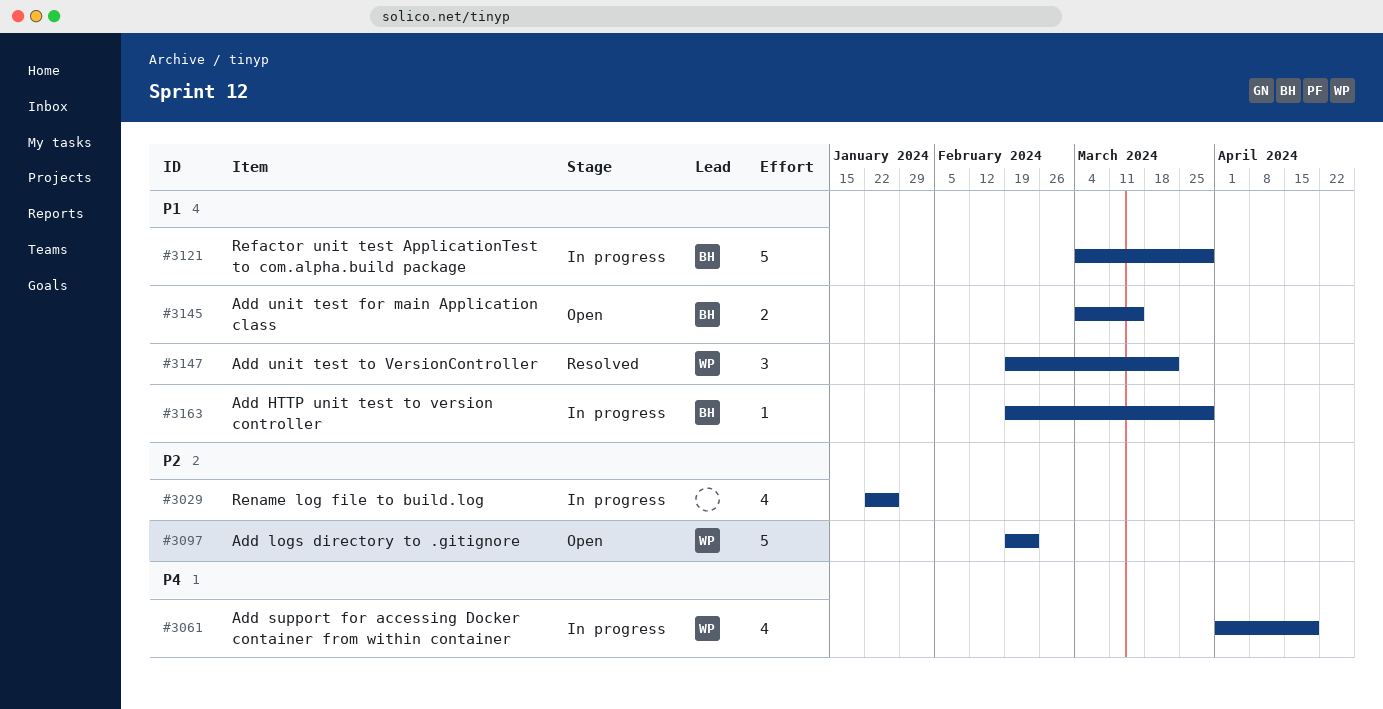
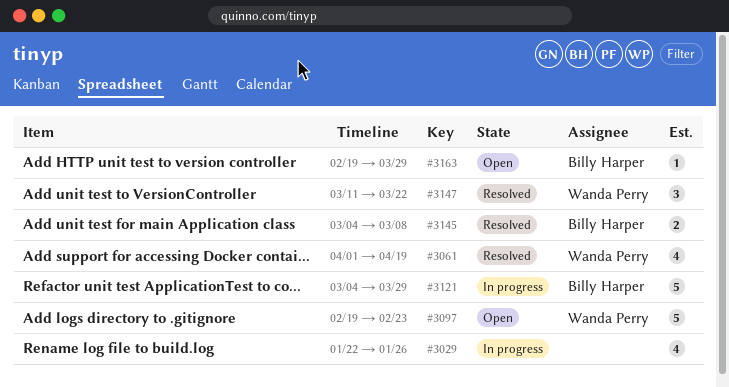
#3061, status: In progress -> Resolved
#3145, status: Open -> Resolved
#3145, due: Mar 15 -> Mar 8
#3147, start: Feb 19 -> Mar 11
#3163, status: In progress -> Open

